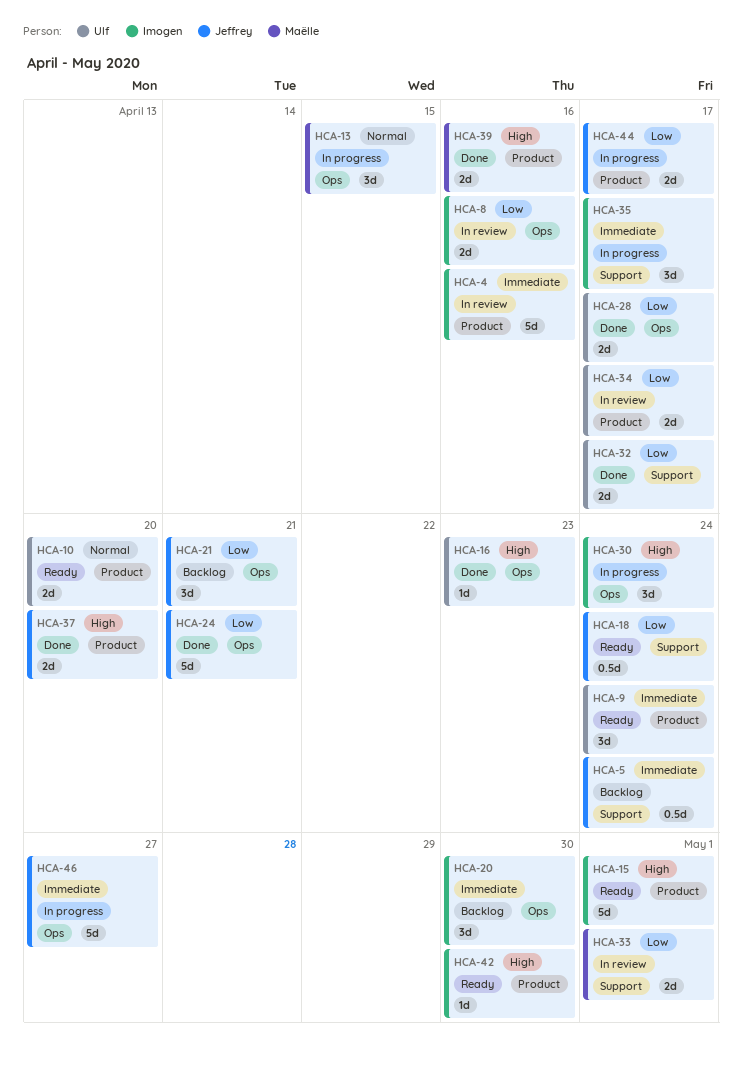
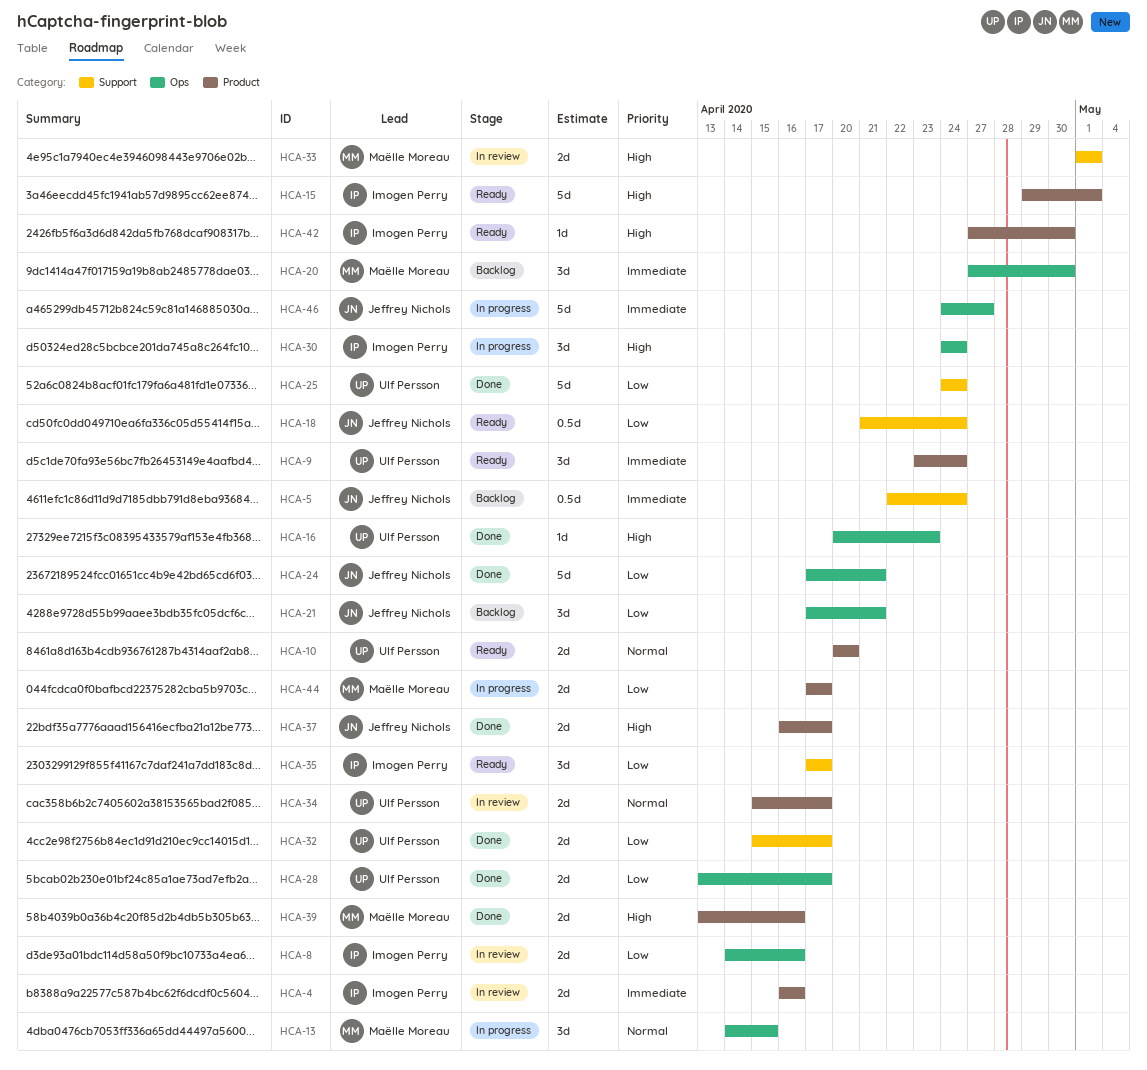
HCA-4, estimate: 5d -> 2d
HCA-20, owner: Imogen Perry -> Maëlle Moreau
HCA-25: none -> present
HCA-33, priority: Low -> High
HCA-34, priority: Low -> Normal
HCA-35, status: In progress -> Ready
HCA-35, priority: Immediate -> Low
HCA-37, due: Apr 20 -> Apr 17
HCA-44, owner: Jeffrey Nichols -> Maëlle Moreau

